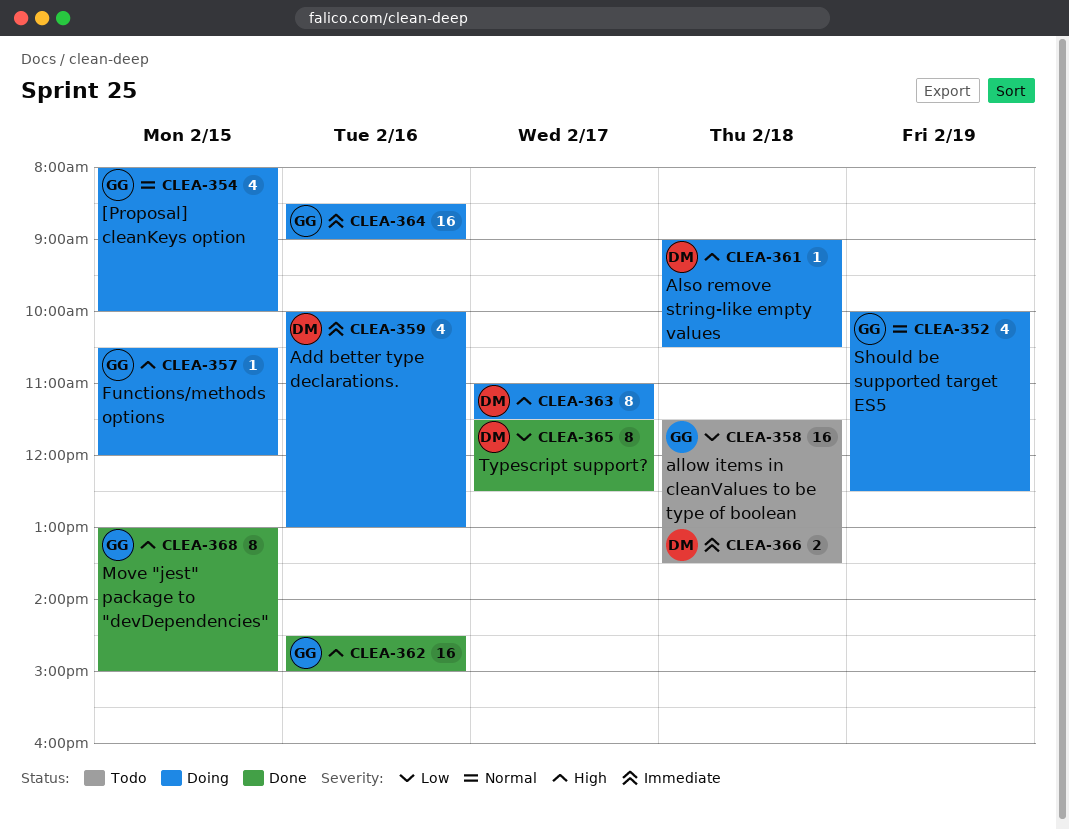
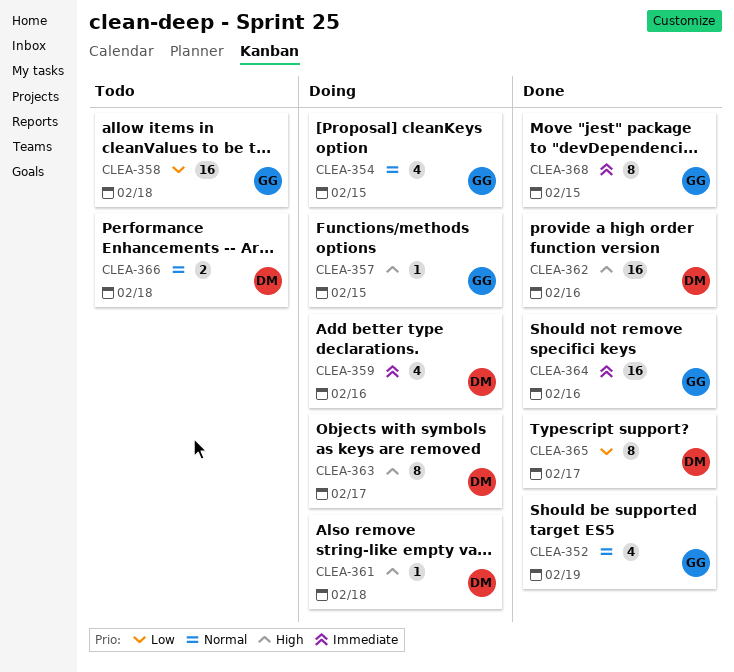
CLEA-352, status: Doing -> Done
CLEA-362, owner: GG -> DM
CLEA-364, status: Doing -> Done
CLEA-366, priority: Immediate -> Normal
CLEA-368, priority: High -> Immediate

